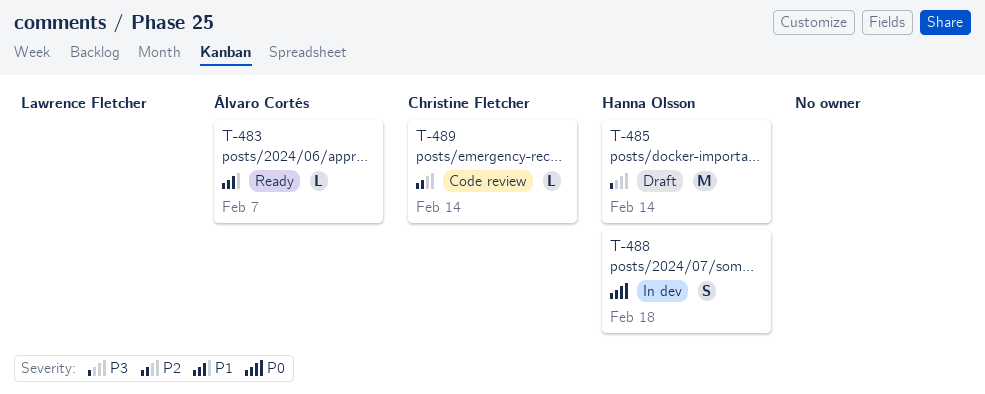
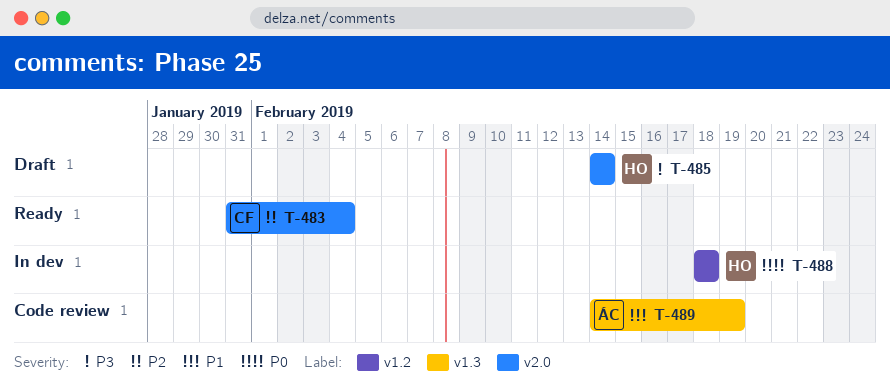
T-483, owner: Álvaro Cortés -> Christine Fletcher
T-483, priority: P1 -> P2
T-483, due: Feb 7 -> Feb 4
T-489, owner: Christine Fletcher -> Álvaro Cortés
T-489, priority: P2 -> P1
T-489, due: Feb 14 -> Feb 19

